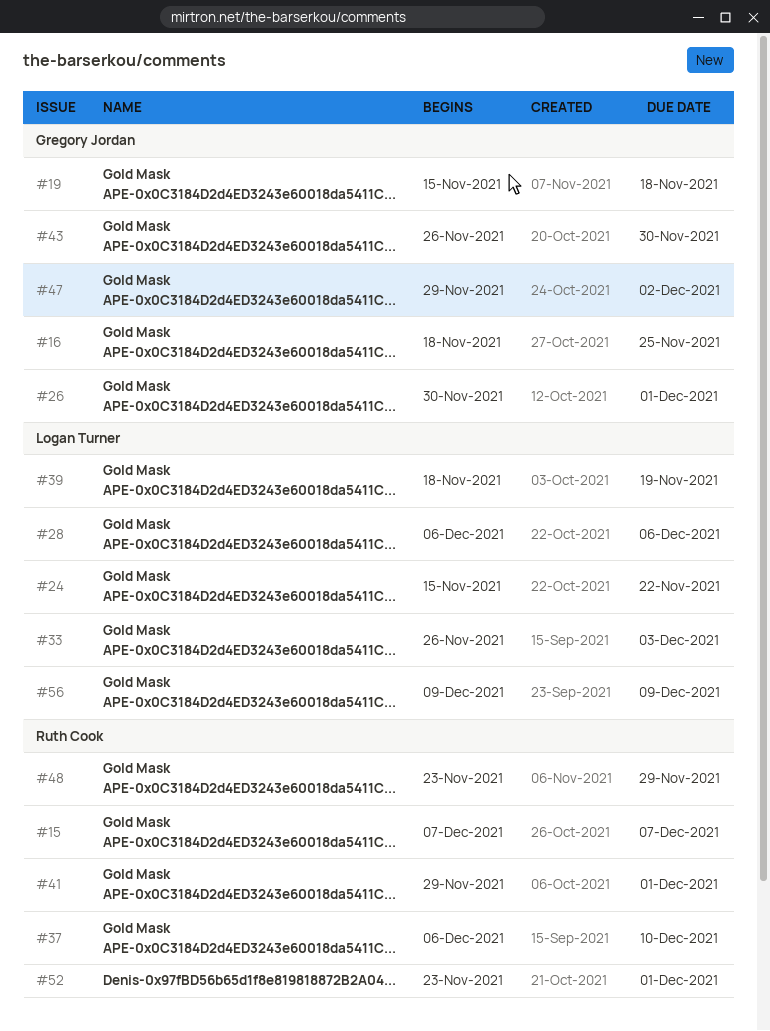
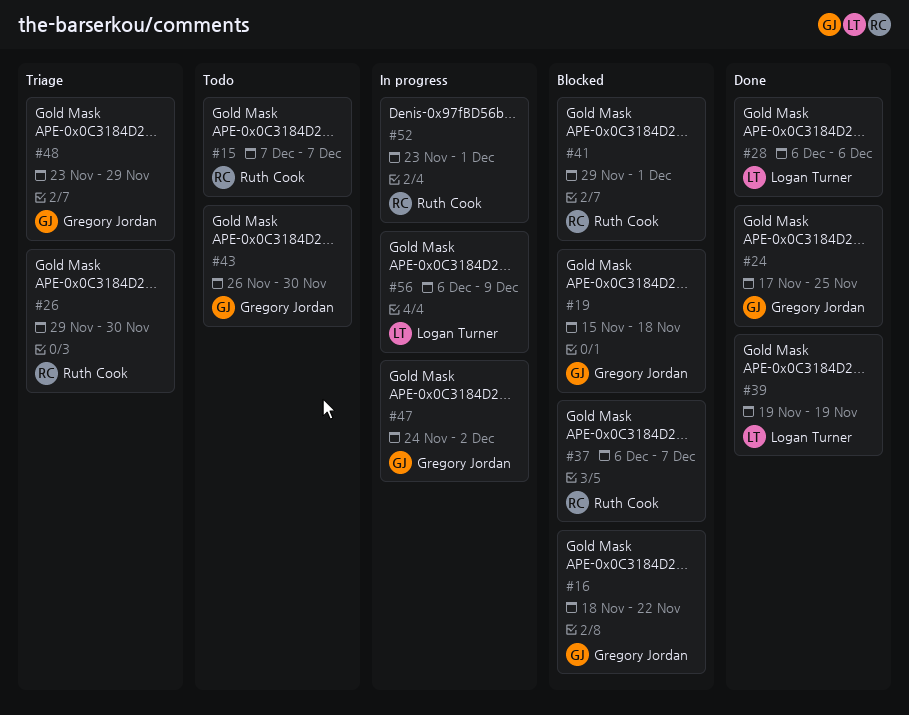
#16, due: Nov 25 -> Nov 22
#24, owner: Logan Turner -> Gregory Jordan
#24, start: Nov 15 -> Nov 17
#24, due: Nov 22 -> Nov 25
#26, owner: Gregory Jordan -> Ruth Cook
#26, start: Nov 30 -> Nov 29
#26, due: Dec 1 -> Nov 30
#33: present -> none
#37, due: Dec 10 -> Dec 7
#39, start: Nov 18 -> Nov 19
#47, start: Nov 29 -> Nov 24
#48, owner: Ruth Cook -> Gregory Jordan
#56, start: Dec 9 -> Dec 6

